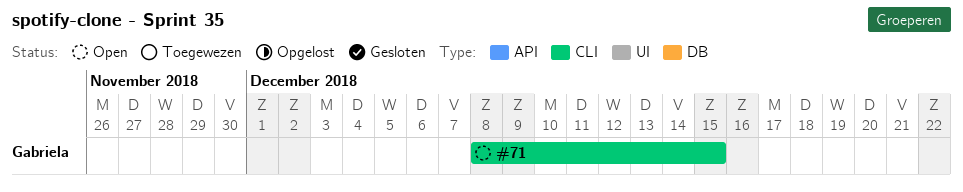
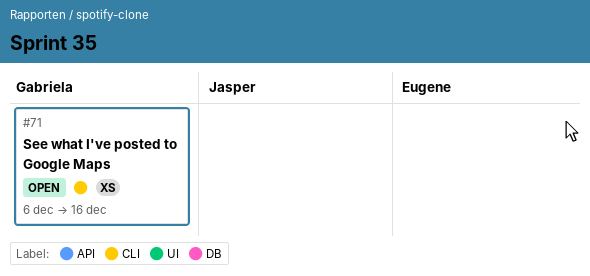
#71, start: Dec 8 -> Dec 6
#71, due: Dec 15 -> Dec 16

